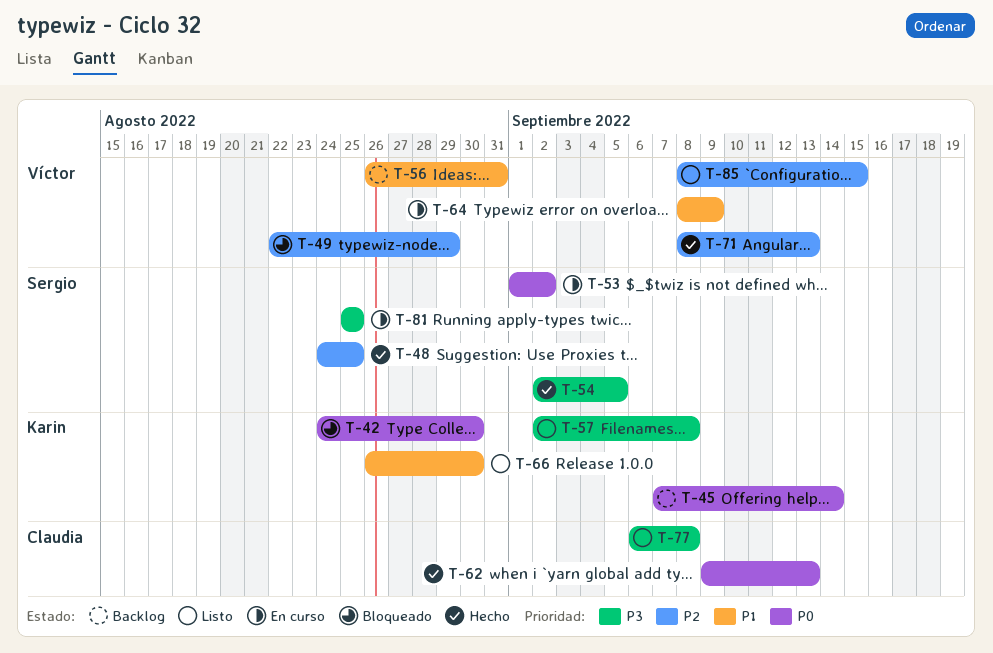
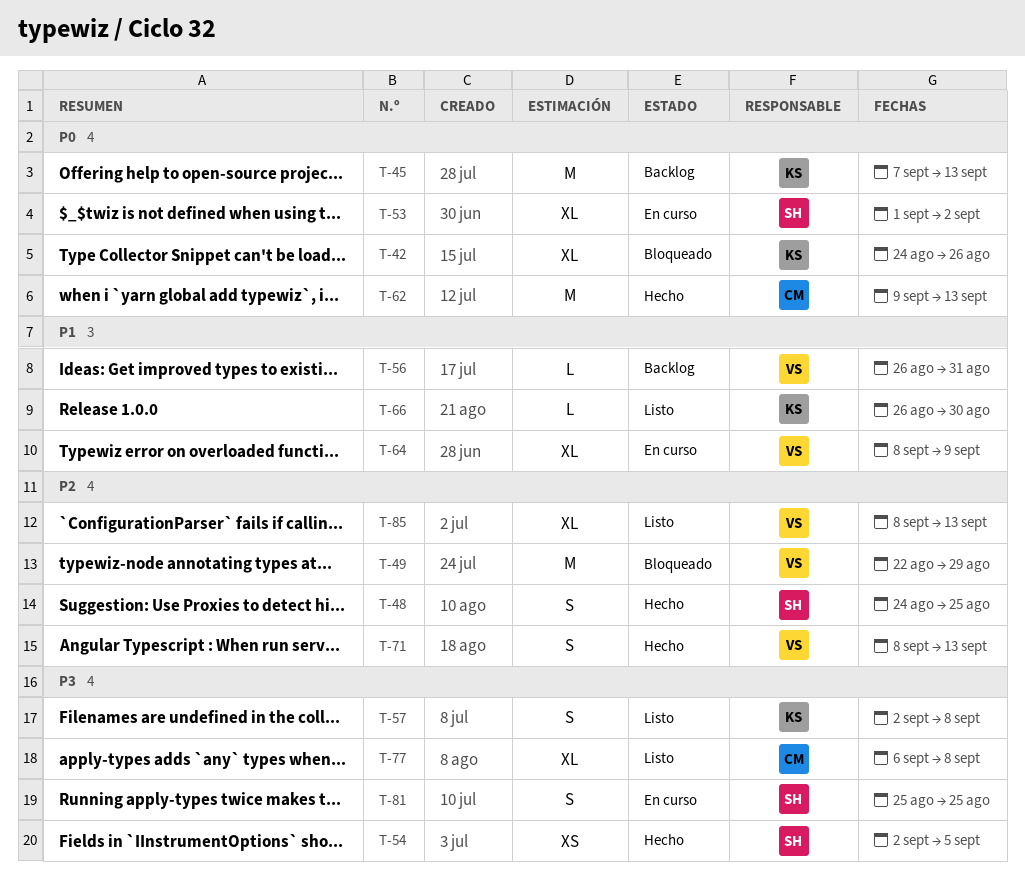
T-42, due: Aug 30 -> Aug 26
T-45, due: Sep 14 -> Sep 13
T-85, due: Sep 15 -> Sep 13

